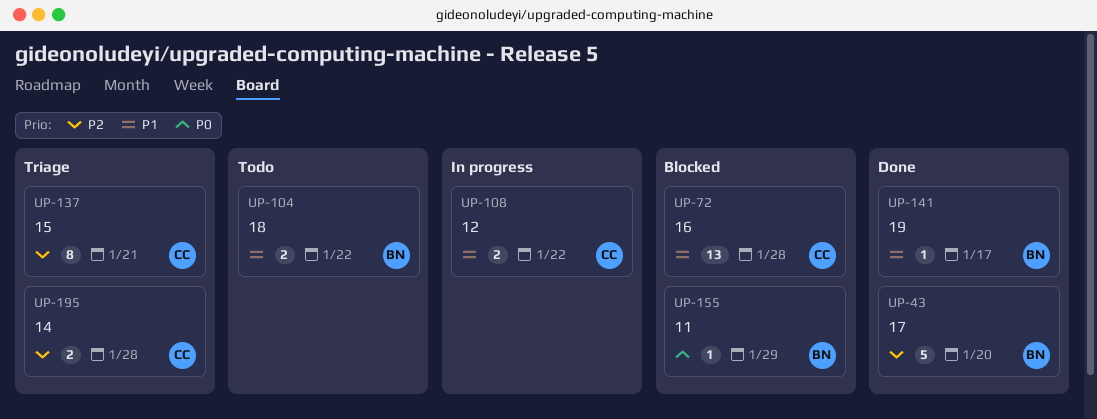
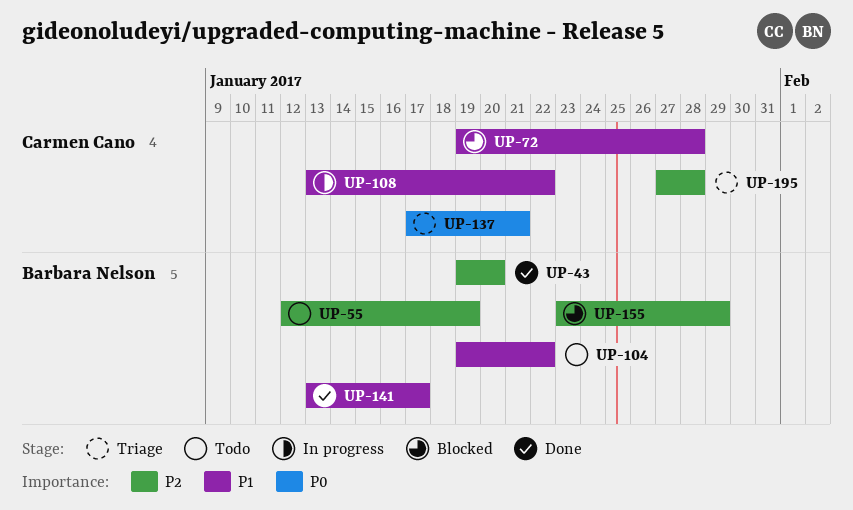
UP-55: none -> present
UP-137, priority: P2 -> P0
UP-155, priority: P0 -> P2

